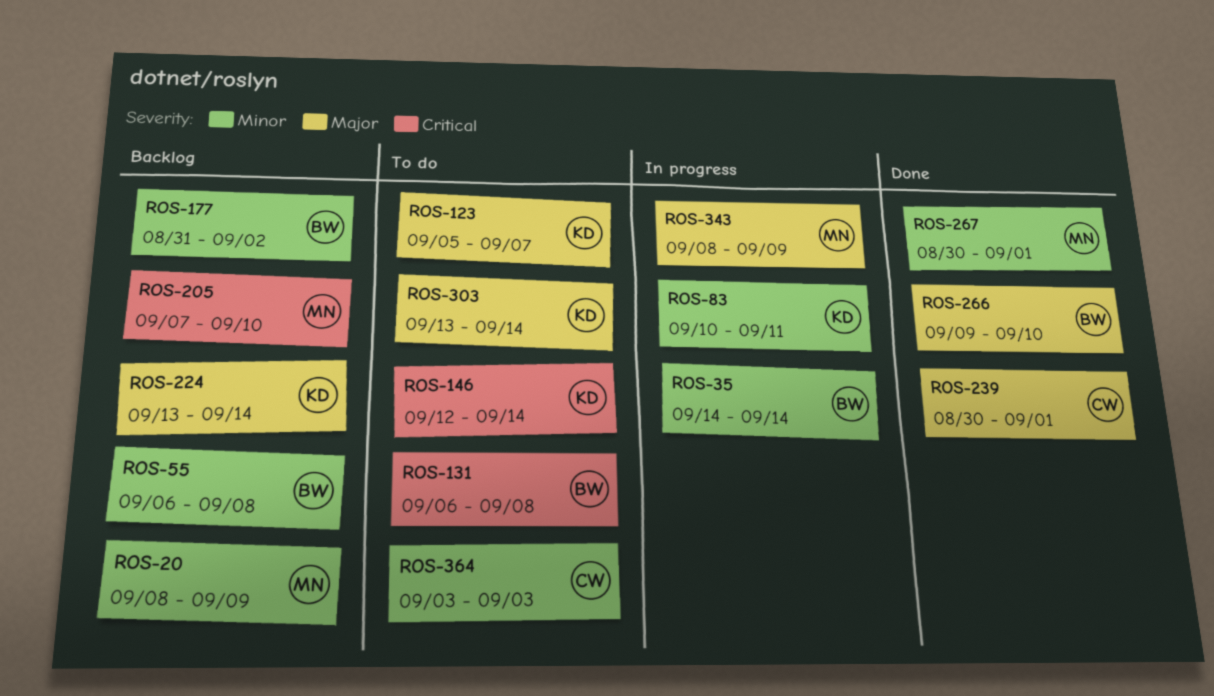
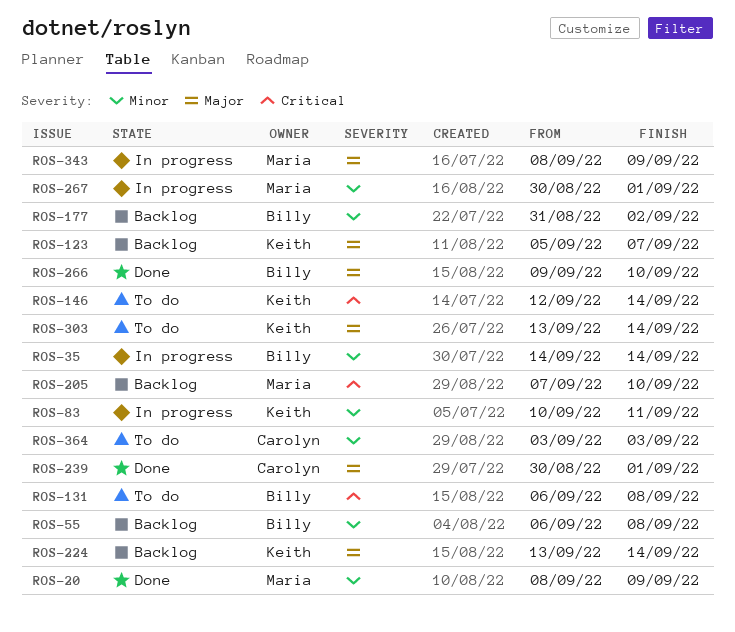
ROS-20, status: Backlog -> Done
ROS-123, status: To do -> Backlog
ROS-267, status: Done -> In progress

